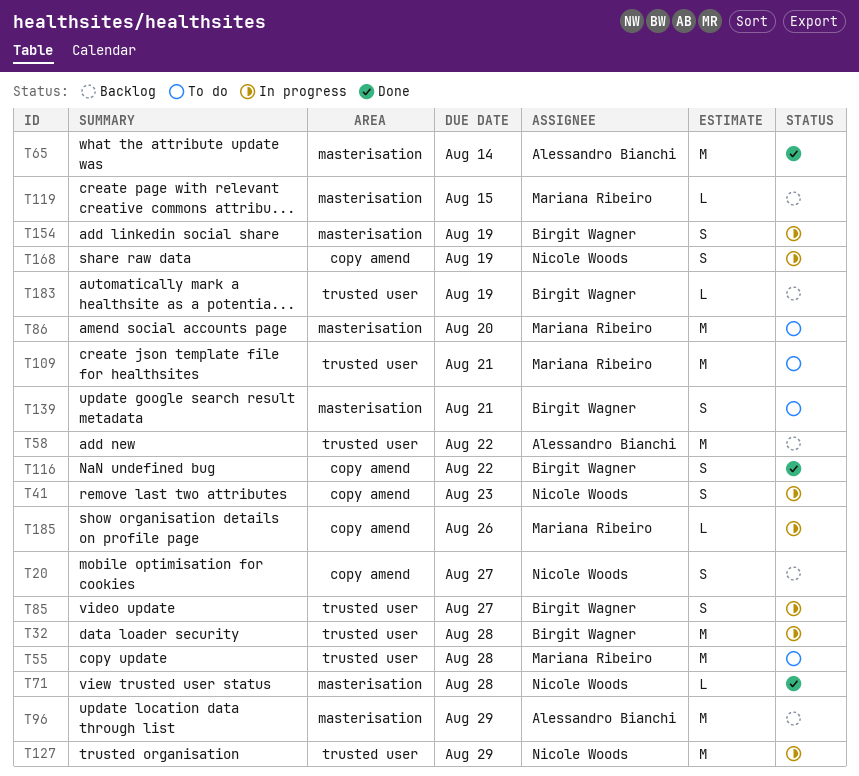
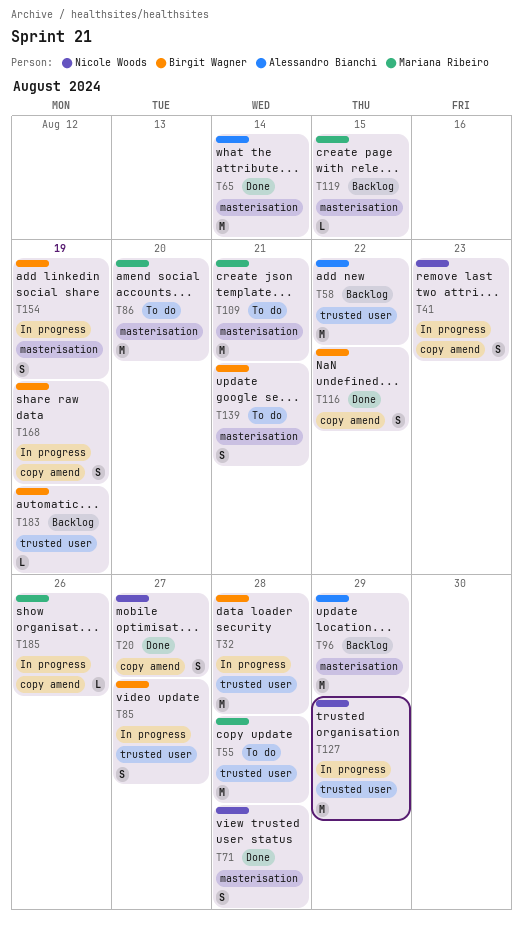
T20, status: Backlog -> Done
T71, estimate: L -> S
T109, label: trusted user -> masterisation
T168, owner: Nicole Woods -> Birgit Wagner

